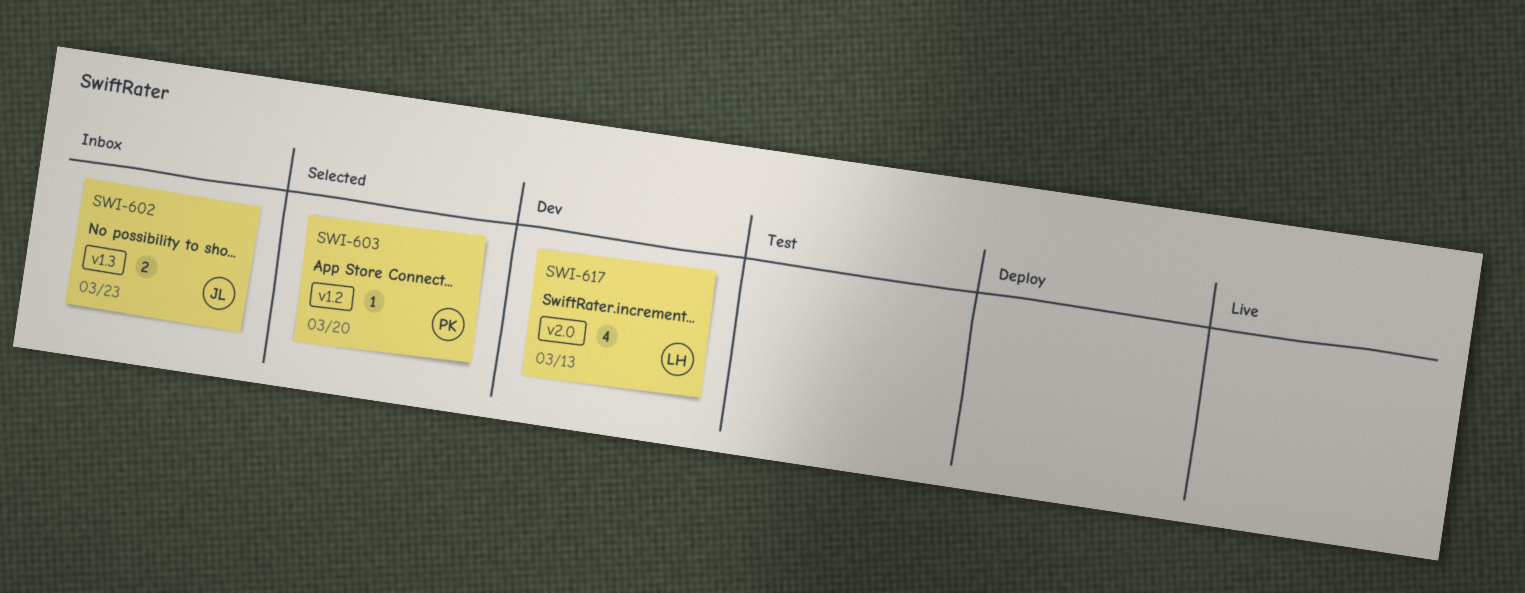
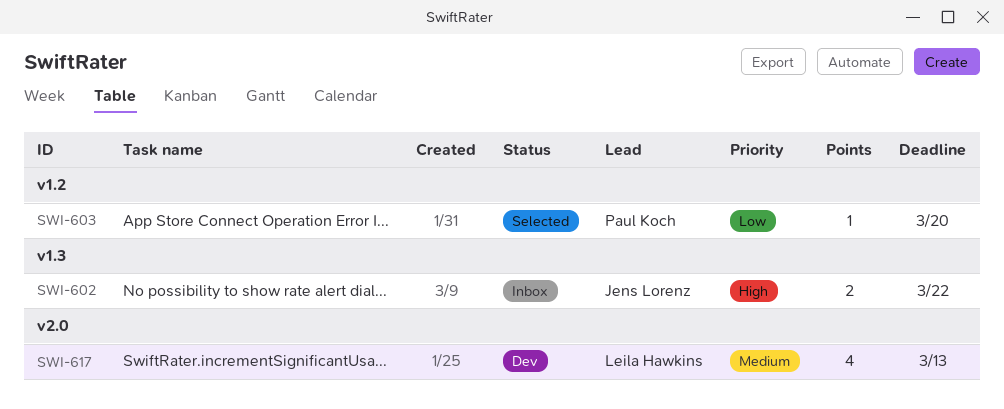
SWI-602, due: Mar 23 -> Mar 22

